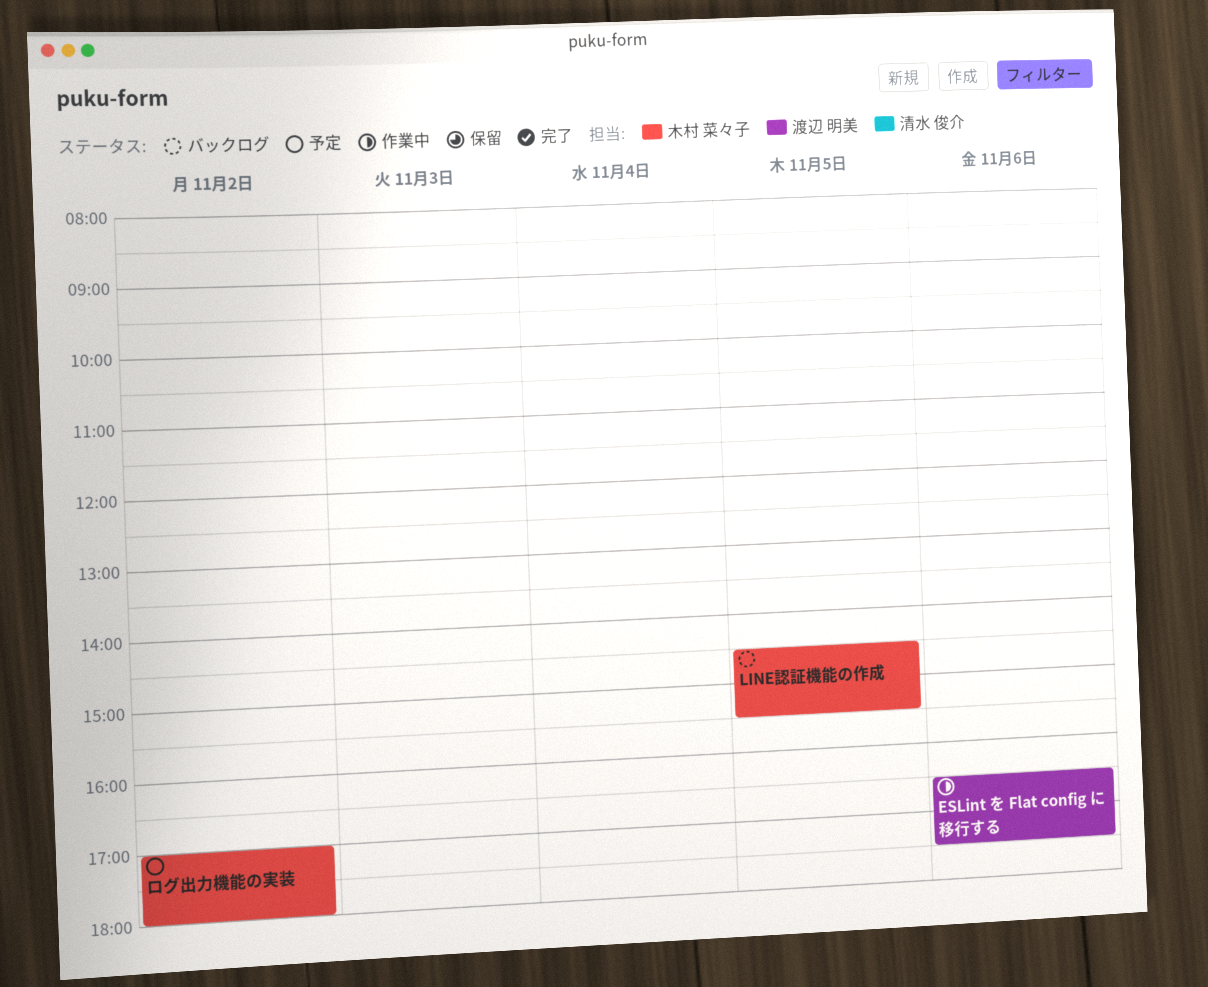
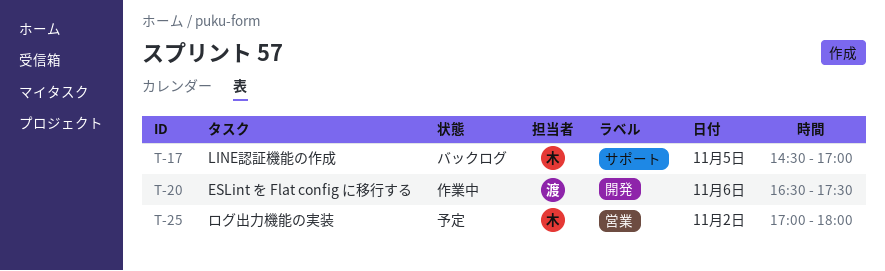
LINE認証機能の作成, ends: 15:30 -> 17:00

